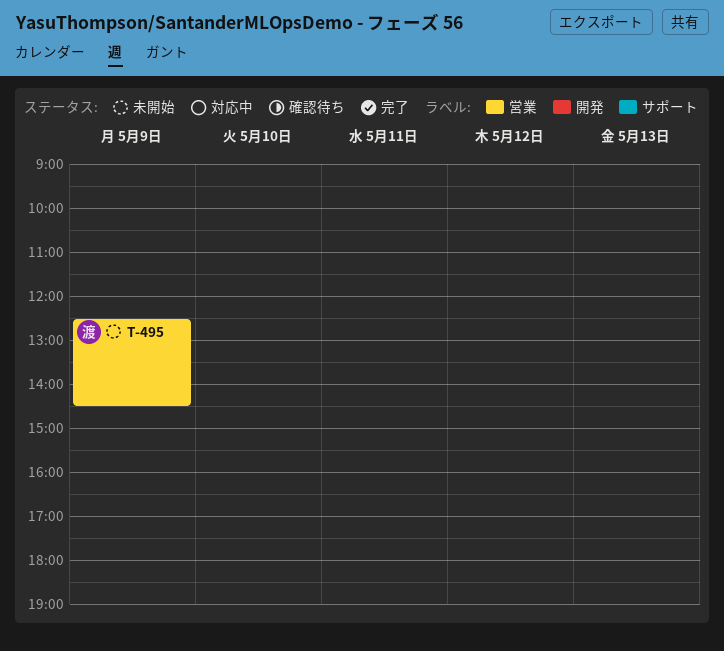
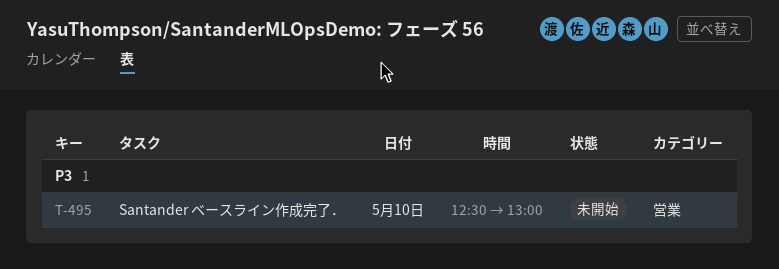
T-495, day: May 9 -> May 10
T-495, ends: 14:30 -> 13:00

